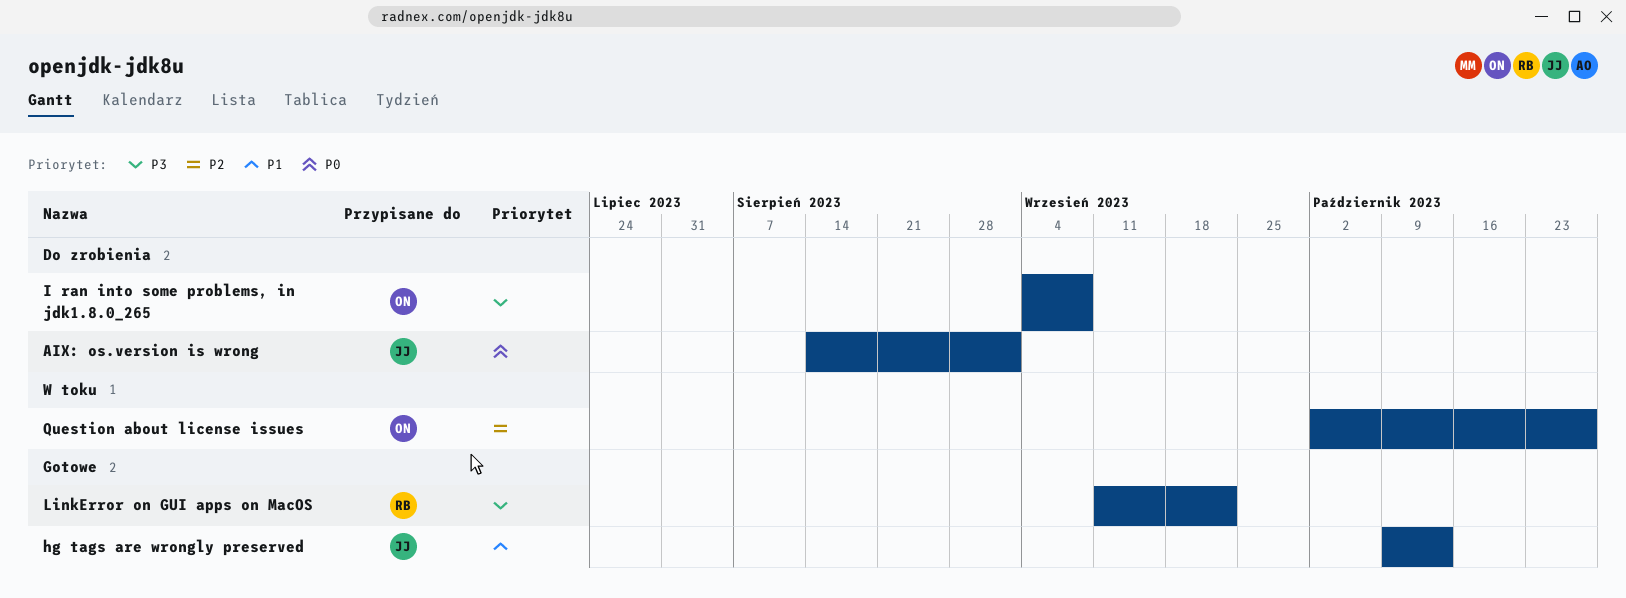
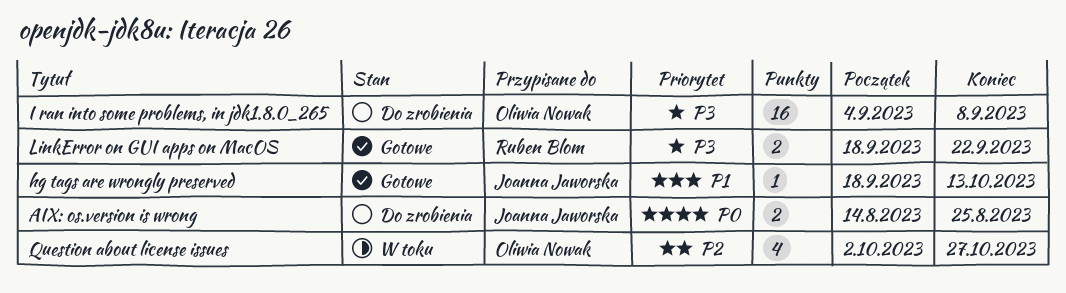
AIX: os.version is wrong, due: Sep 1 -> Aug 25
hg tags are wrongly preserved, start: Oct 9 -> Sep 18
LinkError on GUI apps on MacOS, start: Sep 11 -> Sep 18

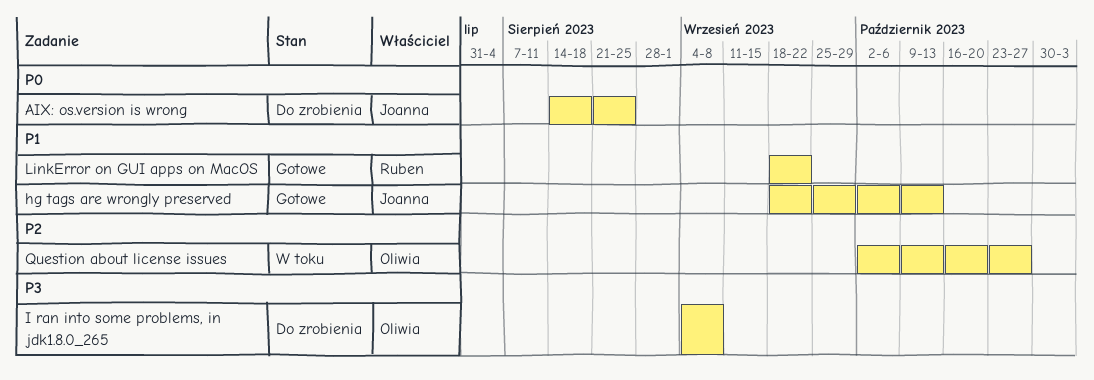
LinkError on GUI apps on MacOS, priority: P3 -> P1

